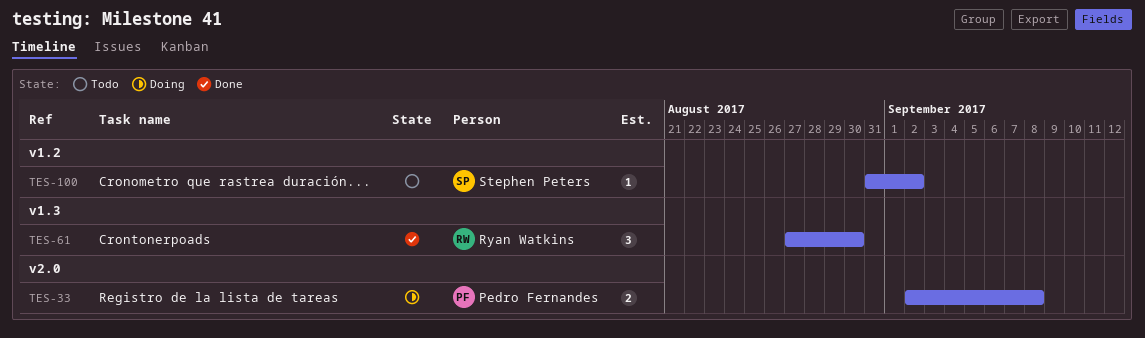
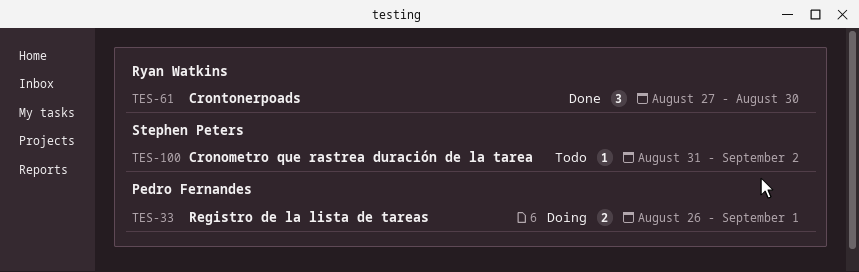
TES-33, start: Sep 2 -> Aug 26
TES-33, due: Sep 8 -> Sep 1

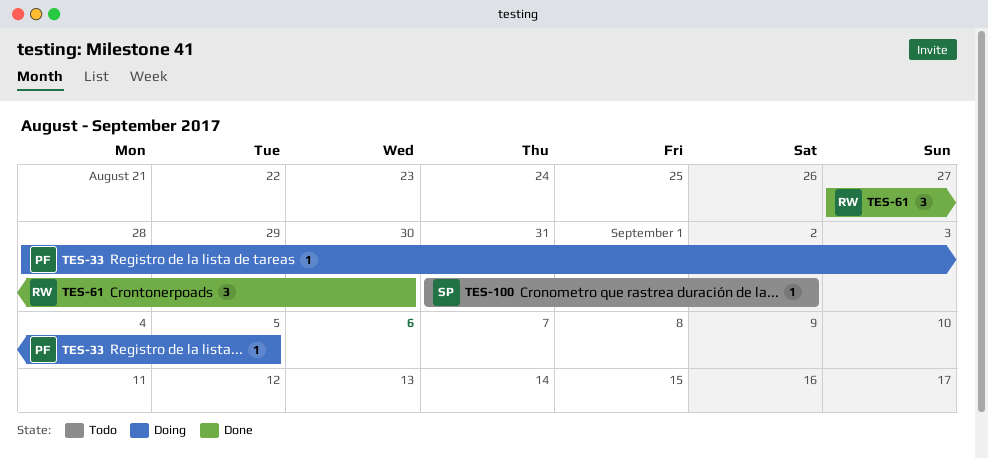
TES-33, estimate: 2 -> 1
TES-33, start: Aug 26 -> Aug 28
TES-33, due: Sep 1 -> Sep 5

